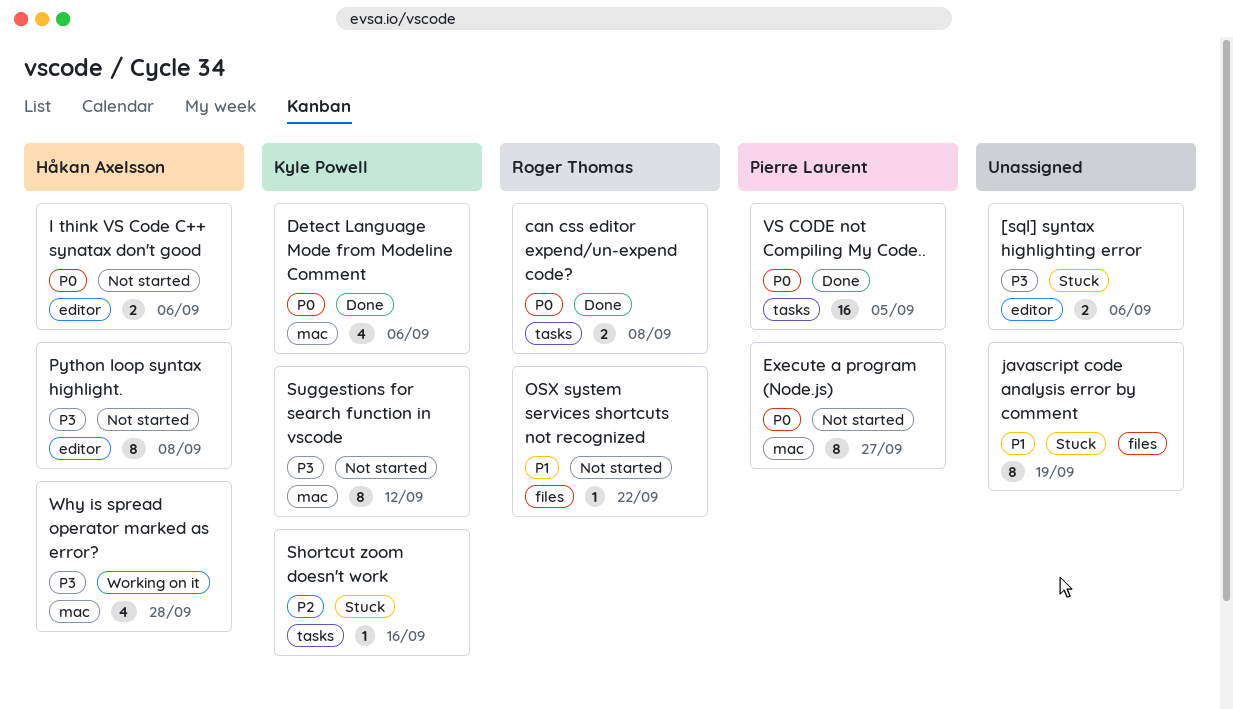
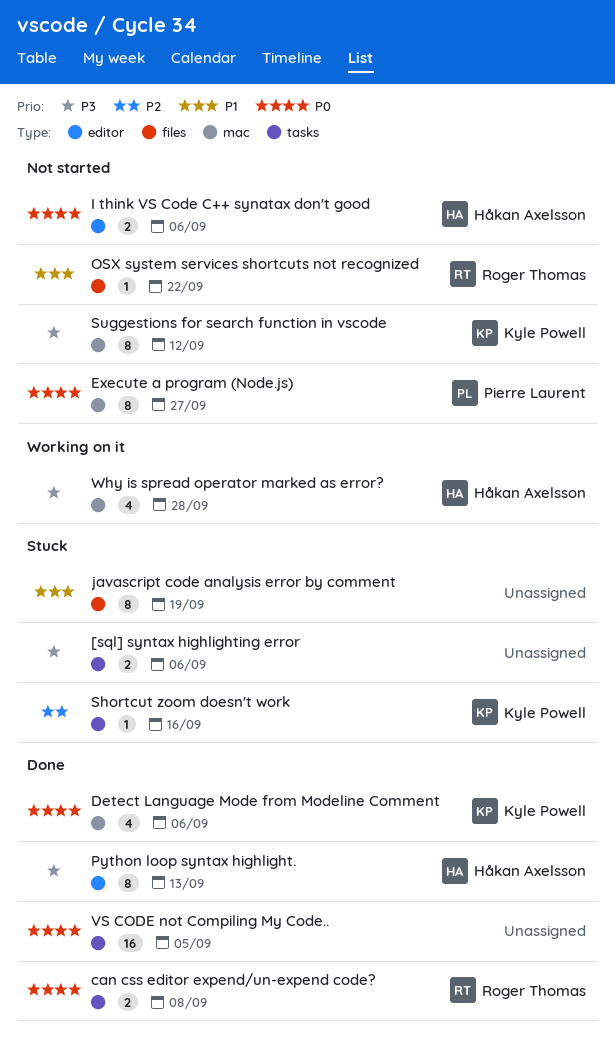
[sql] syntax highlighting error, label: editor -> tasks
Python loop syntax highlight., status: Not started -> Done
Python loop syntax highlight., due: Sep 8 -> Sep 13
VS CODE not Compiling My Code.., owner: Pierre Laurent -> none

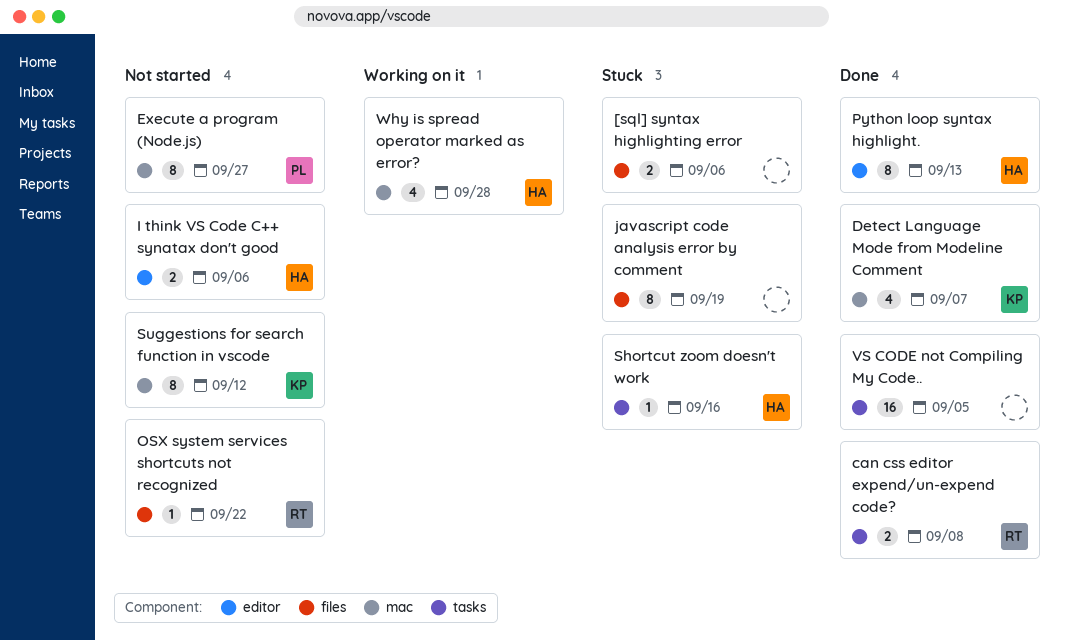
[sql] syntax highlighting error, label: tasks -> files
Detect Language Mode from Modeline Comment, due: Sep 6 -> Sep 7
Shortcut zoom doesn't work, owner: Kyle Powell -> Håkan Axelsson

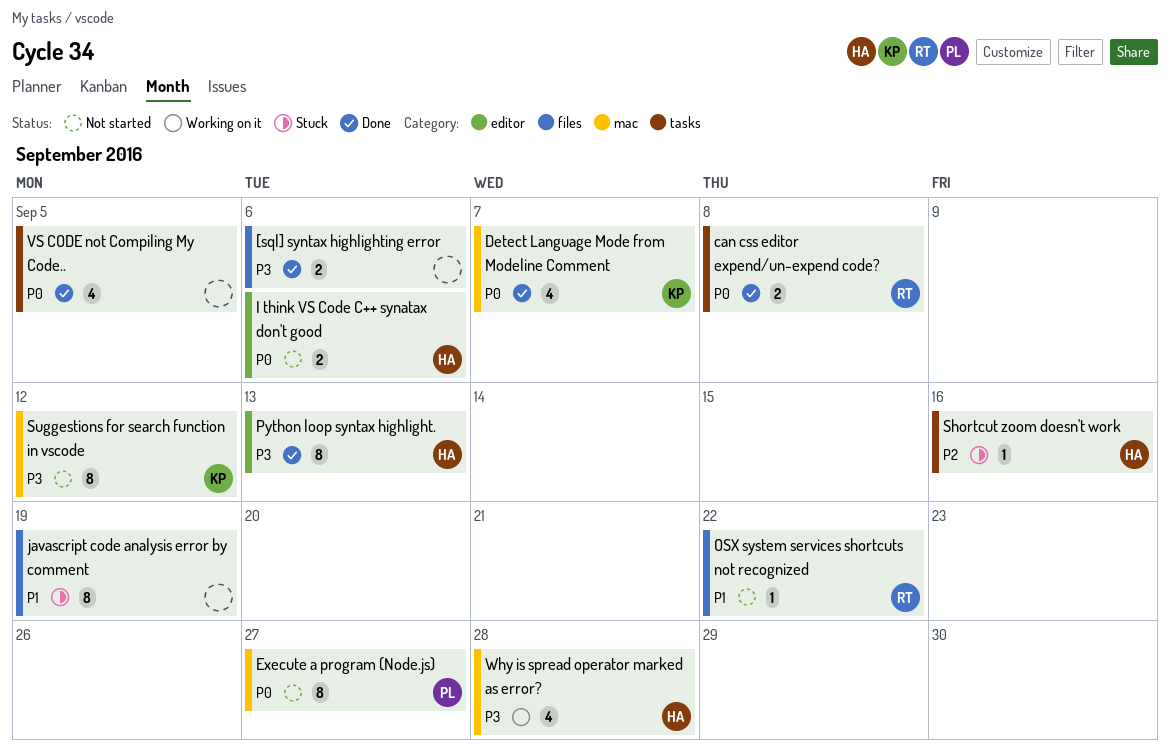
[sql] syntax highlighting error, status: Stuck -> Done
VS CODE not Compiling My Code.., estimate: 16 -> 4

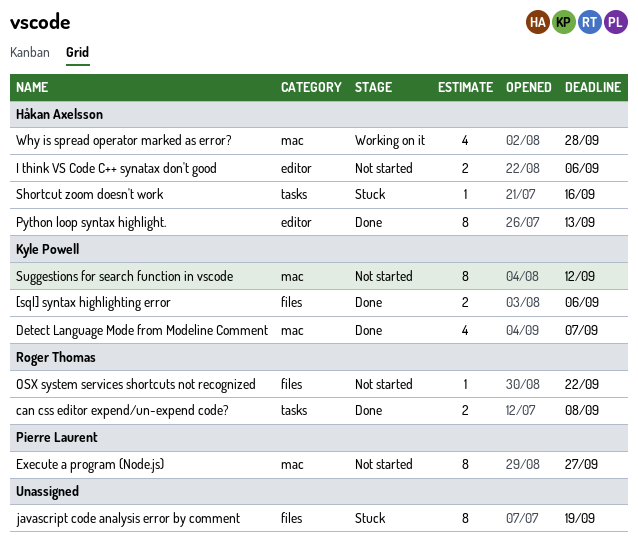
[sql] syntax highlighting error, owner: none -> Kyle Powell
VS CODE not Compiling My Code..: present -> none

